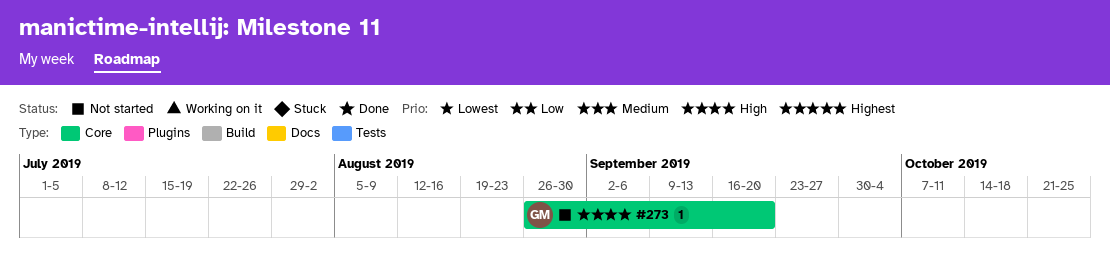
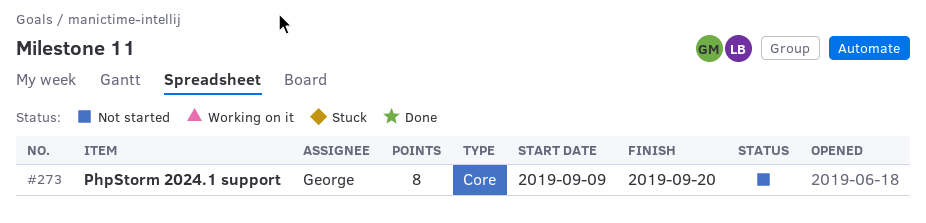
#273, estimate: 1 -> 8
#273, start: Aug 26 -> Sep 9

